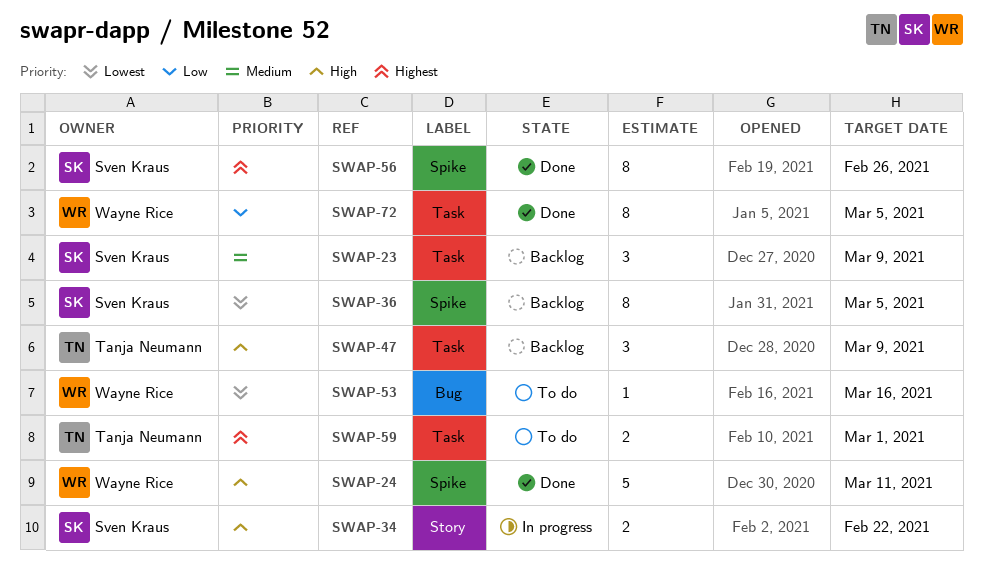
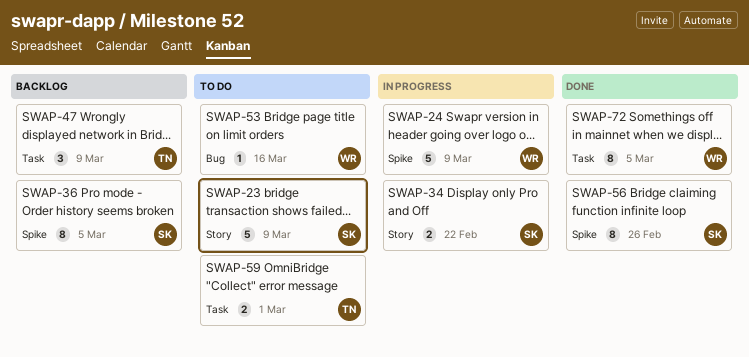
SWAP-23, status: Backlog -> To do
SWAP-23, label: Task -> Story
SWAP-23, estimate: 3 -> 5
SWAP-24, status: Done -> In progress
SWAP-24, due: Mar 11 -> Mar 9

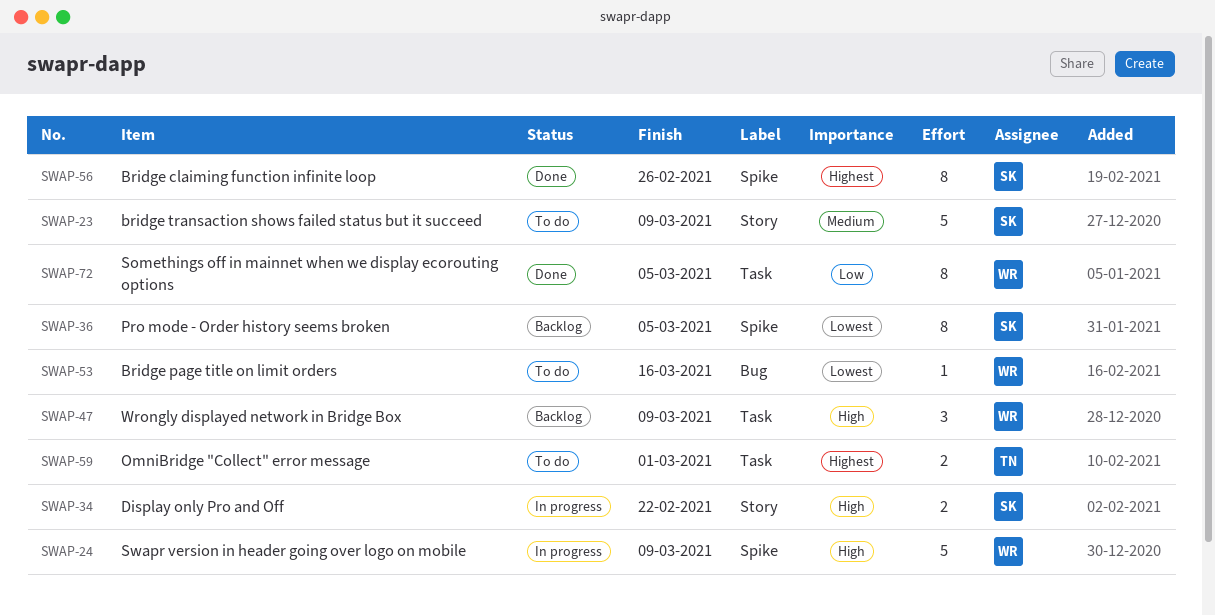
SWAP-47, owner: TN -> WR

